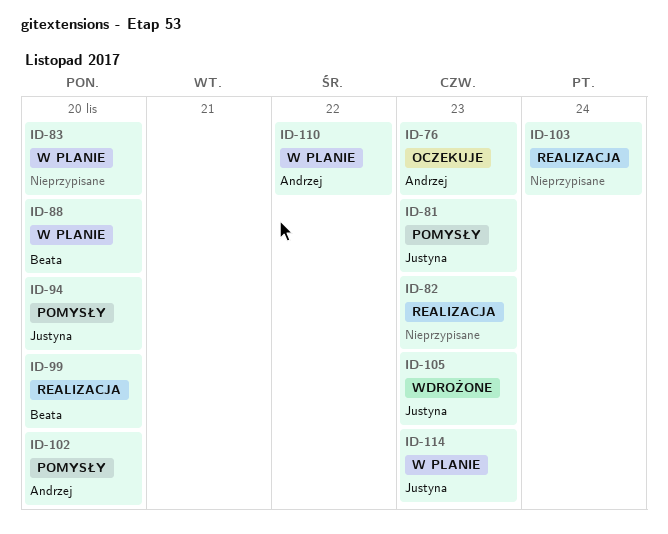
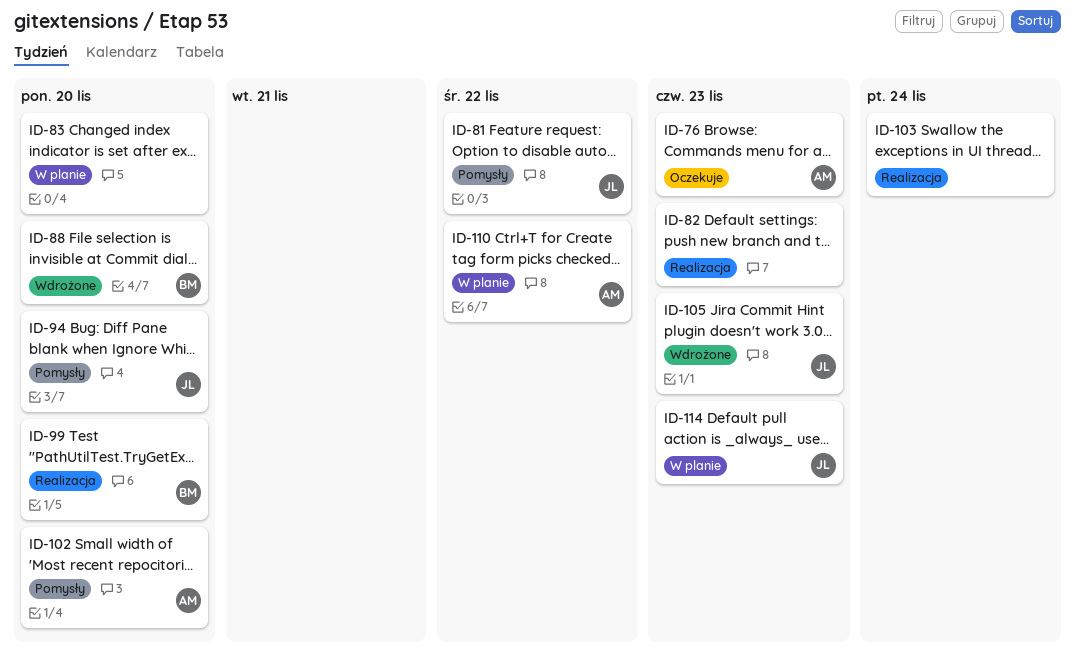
ID-81, due: Nov 23 -> Nov 22
ID-88, status: W planie -> Wdrożone

